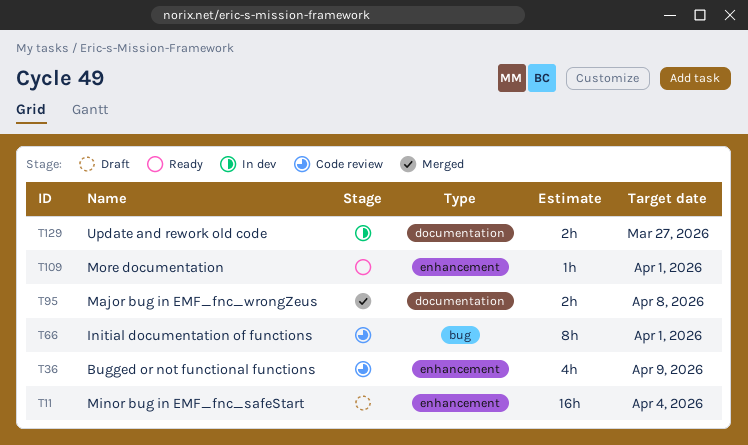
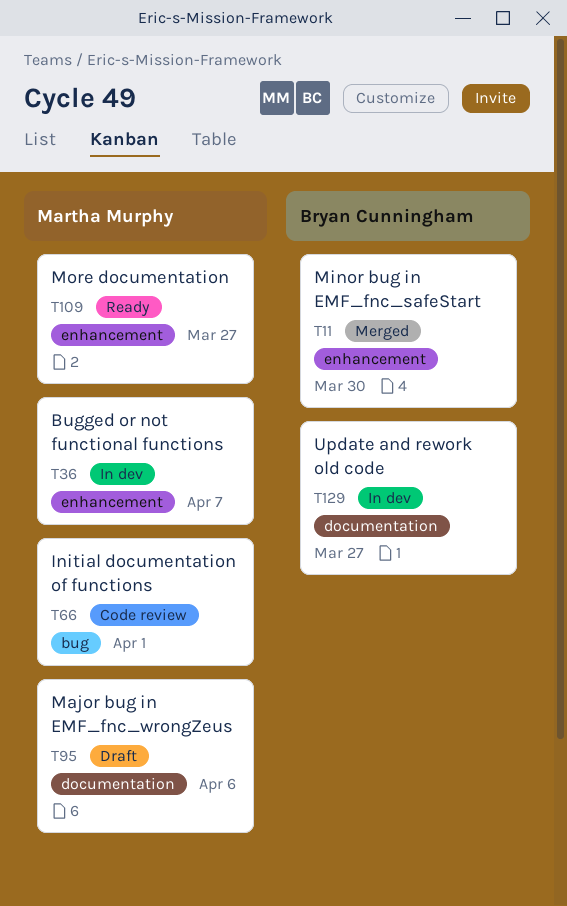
T11, status: Draft -> Merged
T11, due: Apr 4 -> Mar 30
T36, status: Code review -> In dev
T36, due: Apr 9 -> Apr 7
T95, status: Merged -> Draft
T95, due: Apr 8 -> Apr 6
T109, due: Apr 1 -> Mar 27

